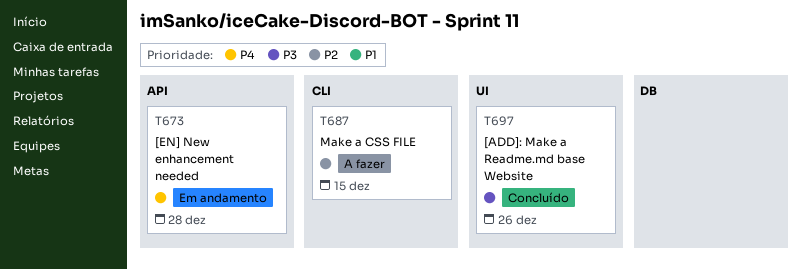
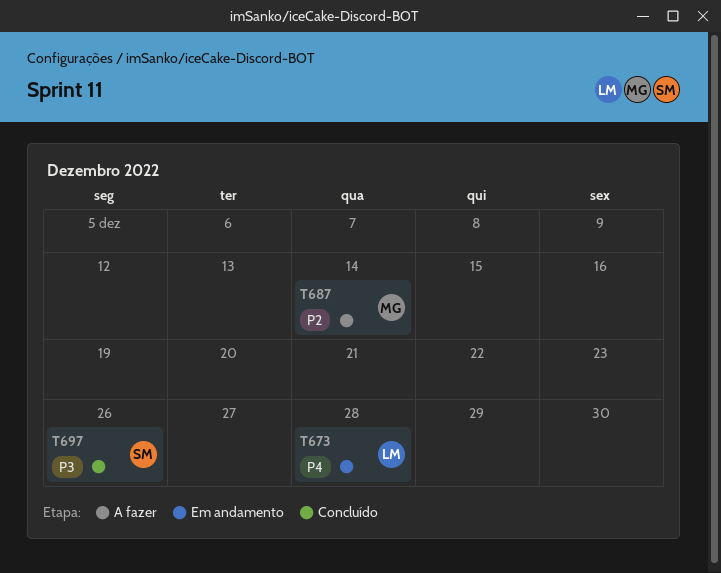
T687, due: Dec 15 -> Dec 14

